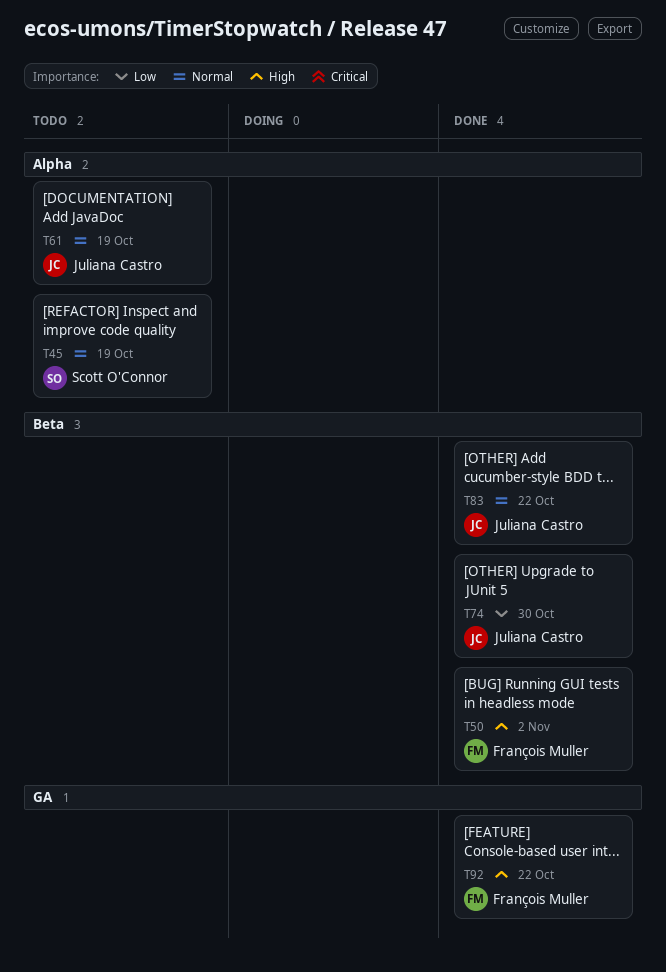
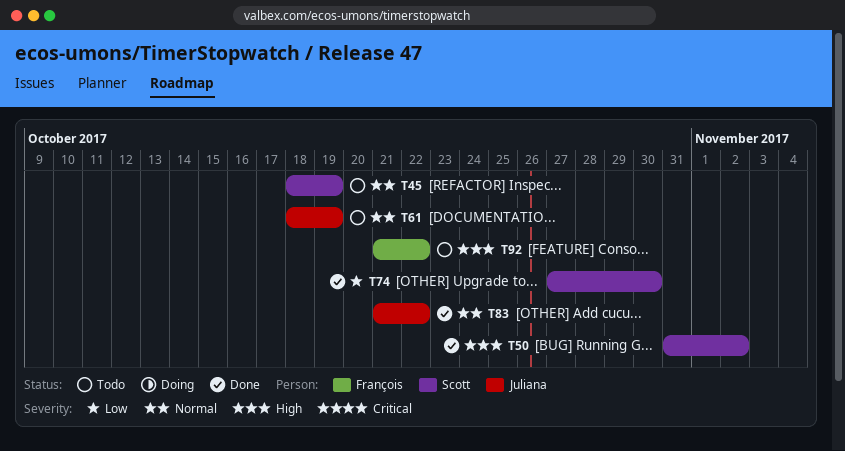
T50, owner: François Muller -> Scott O'Connor
T74, owner: Juliana Castro -> Scott O'Connor
T92, status: Done -> Todo

